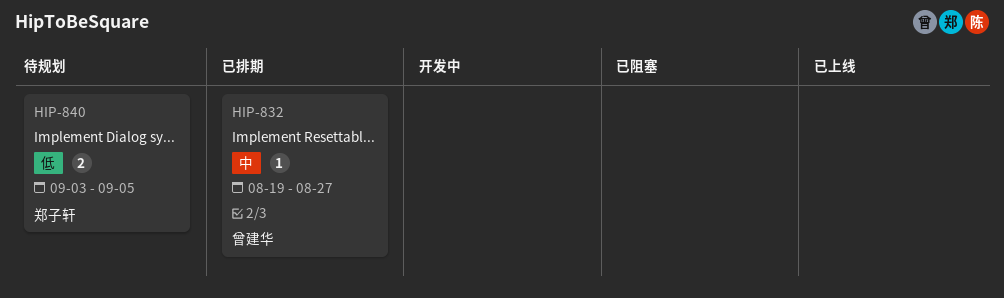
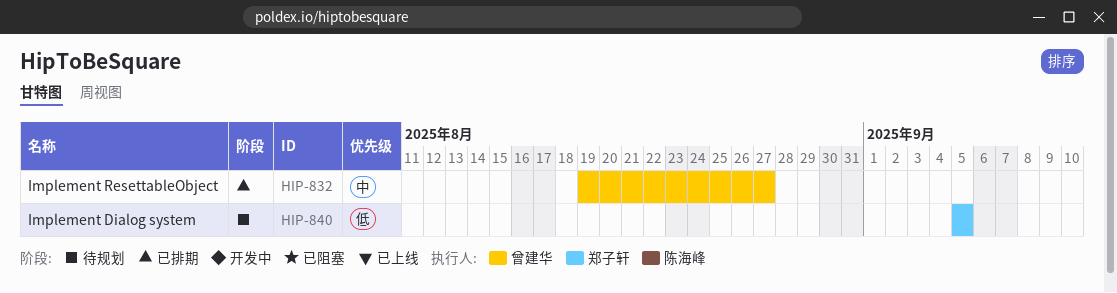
HIP-840, start: Sep 3 -> Sep 5

